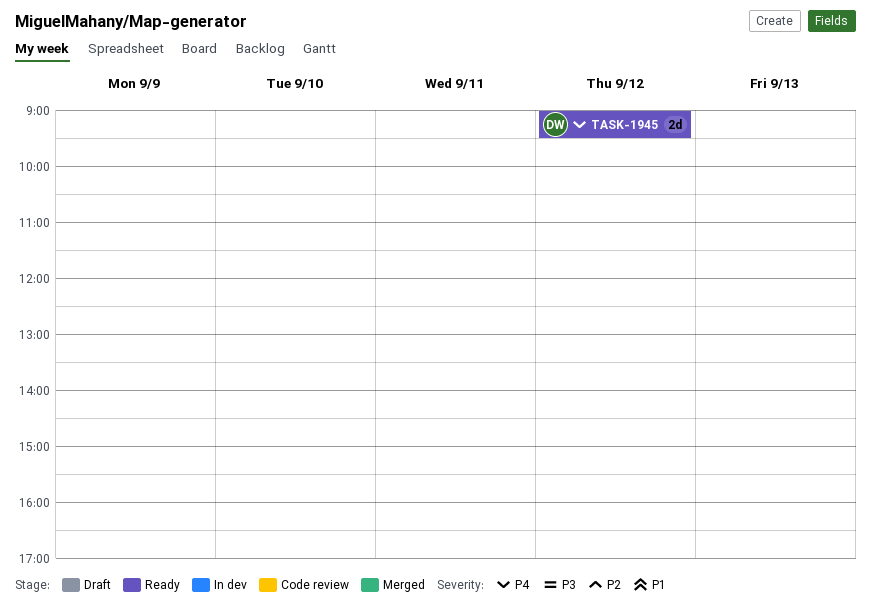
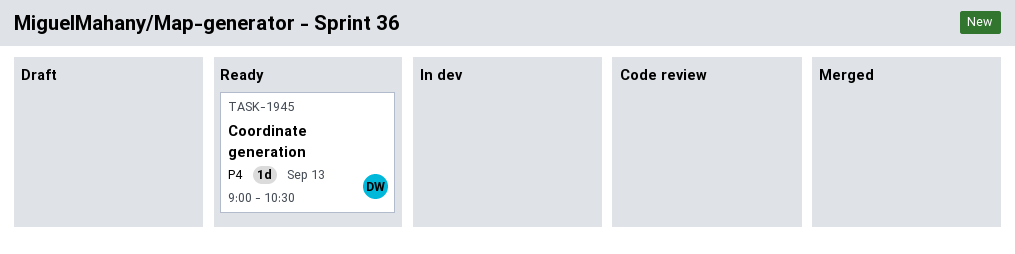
TASK-1945, estimate: 2d -> 1d
TASK-1945, day: Sep 12 -> Sep 13
TASK-1945, ends: 09:30 -> 10:30

